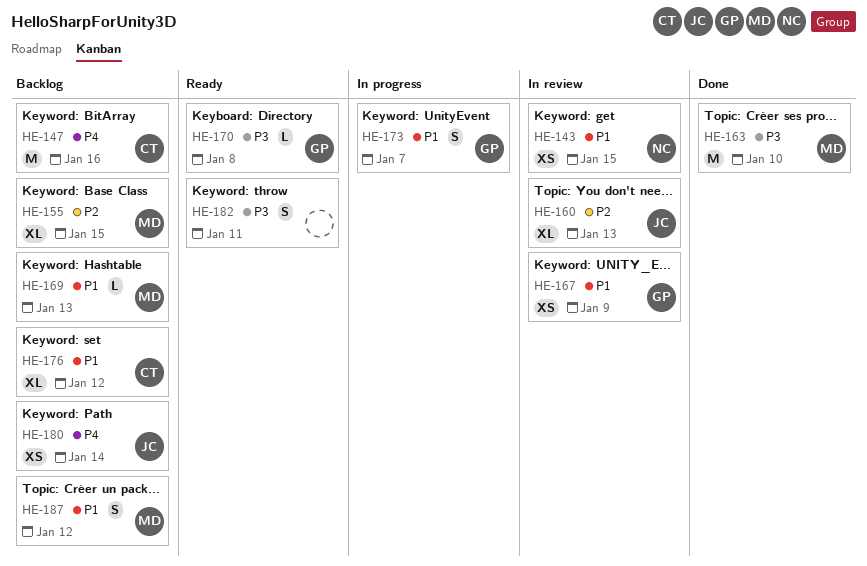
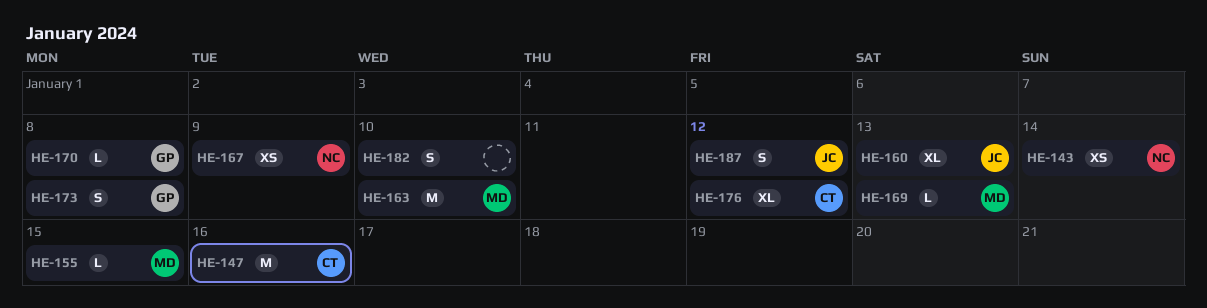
HE-143, due: Jan 15 -> Jan 14
HE-155, estimate: XL -> L
HE-167, owner: GP -> NC
HE-173, due: Jan 7 -> Jan 8
HE-180: present -> none
HE-182, due: Jan 11 -> Jan 10
HE-187, owner: MD -> JC

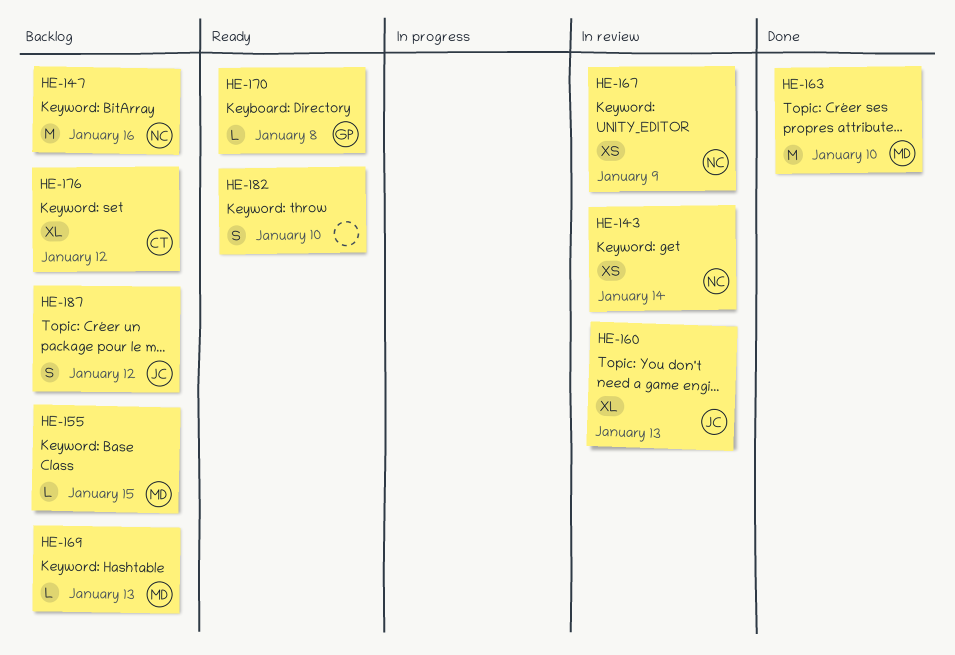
HE-147, owner: CT -> NC
HE-173: present -> none

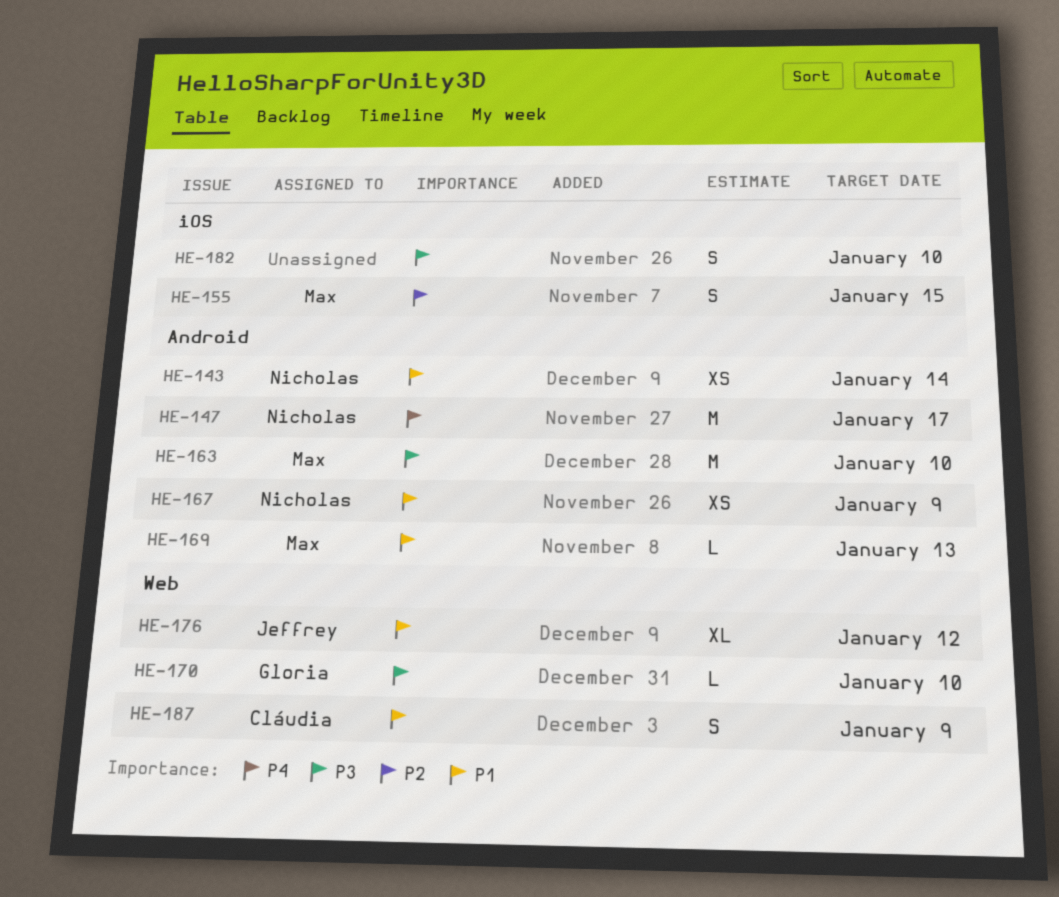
HE-147, due: Jan 16 -> Jan 17
HE-155, estimate: L -> S
HE-160: present -> none
HE-170, due: Jan 8 -> Jan 10
HE-176, owner: Cláudia -> Jeffrey
HE-187, owner: Jeffrey -> Cláudia
HE-187, due: Jan 12 -> Jan 9

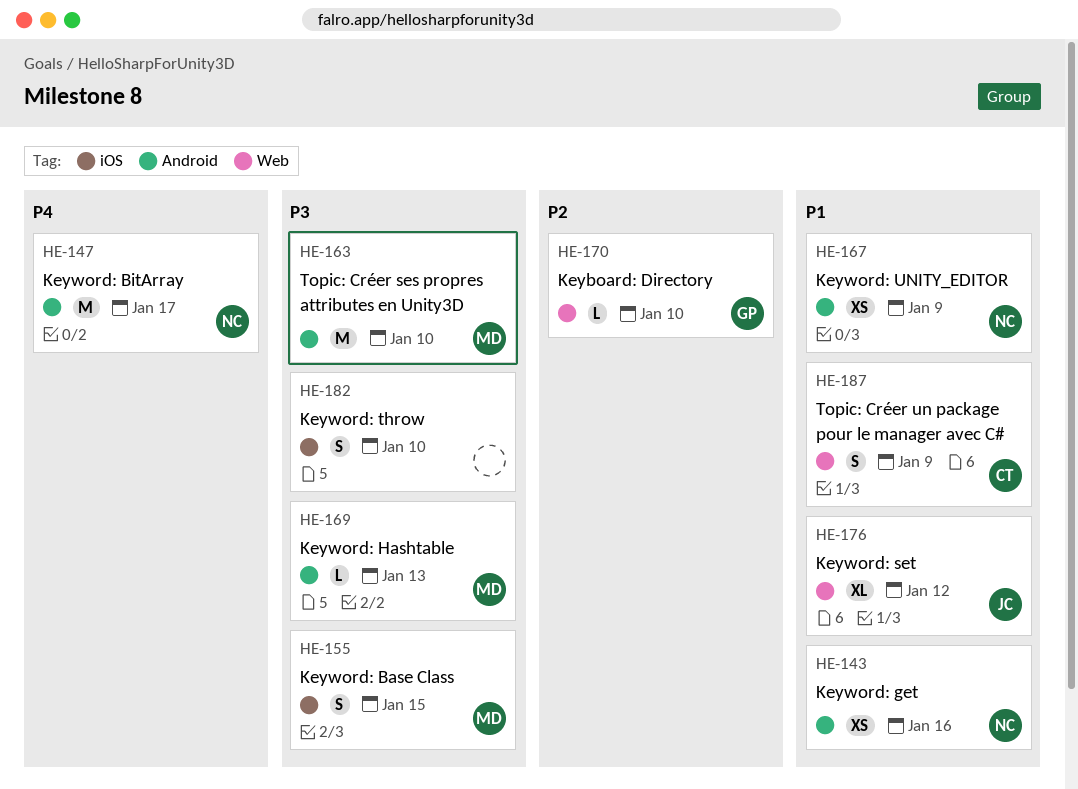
HE-143, due: Jan 14 -> Jan 16
HE-155, priority: P2 -> P3
HE-169, priority: P1 -> P3
HE-170, priority: P3 -> P2

